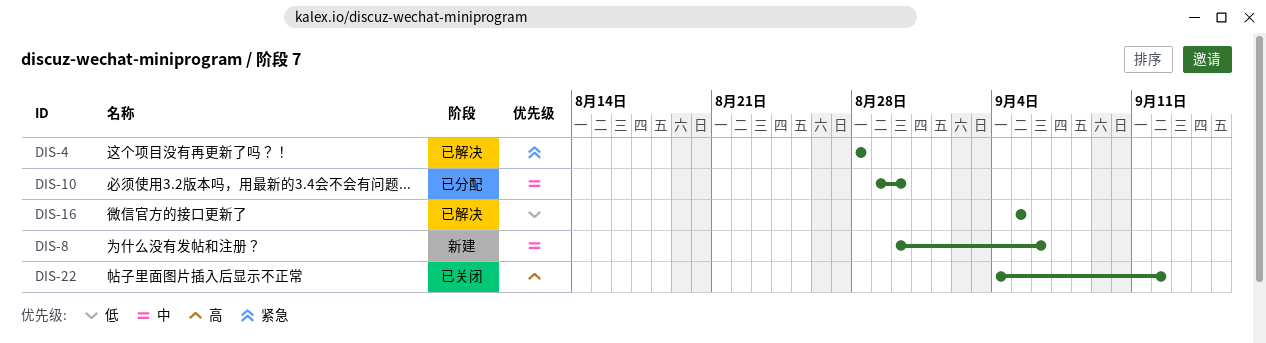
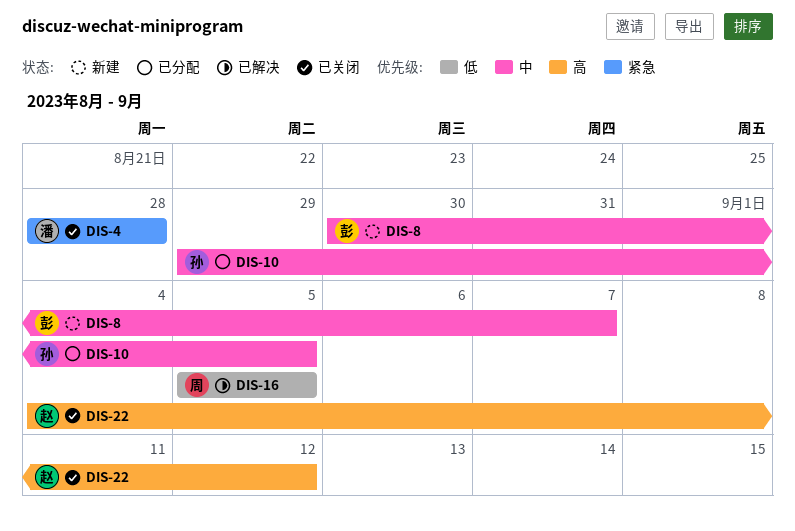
DIS-4, status: 已解决 -> 已关闭
DIS-8, due: Sep 6 -> Sep 7
DIS-10, due: Aug 30 -> Sep 5

